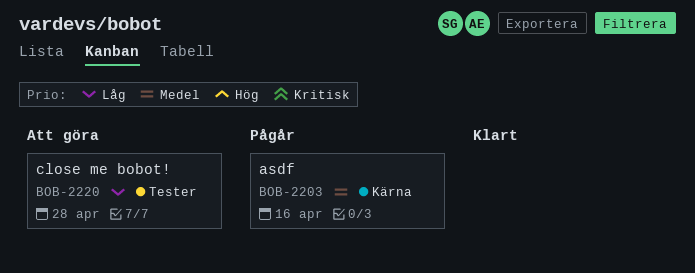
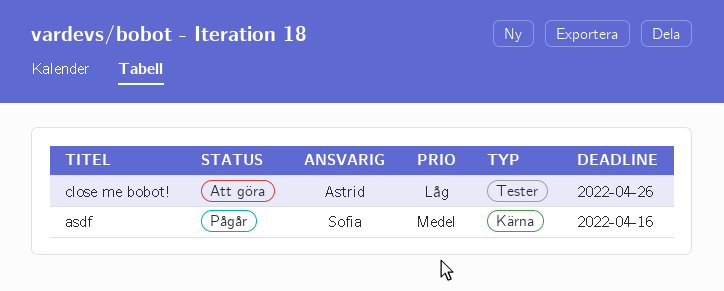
close me bobot!, due: Apr 28 -> Apr 26

